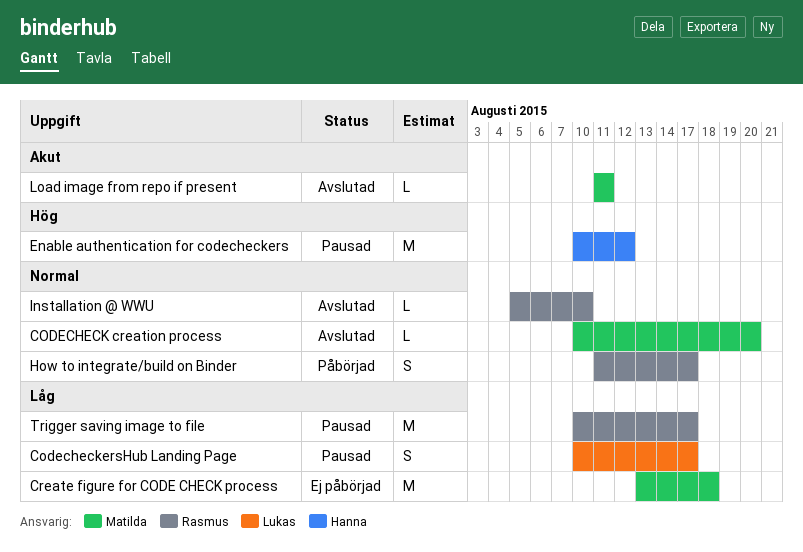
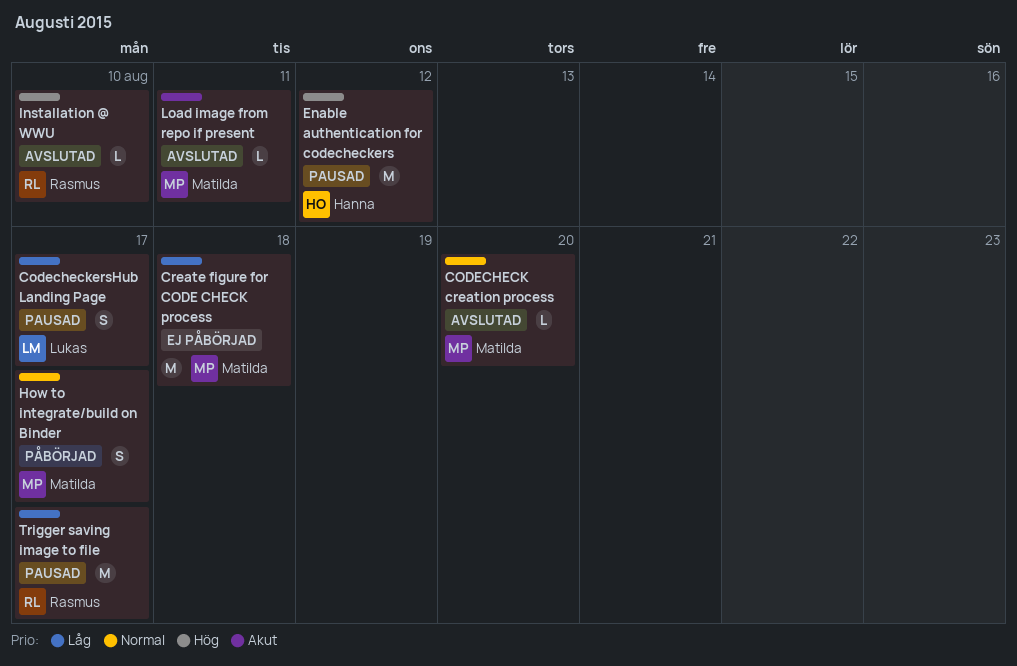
How to integrate/build on Binder, owner: Rasmus -> Matilda
Installation @ WWU, priority: Normal -> Hög

